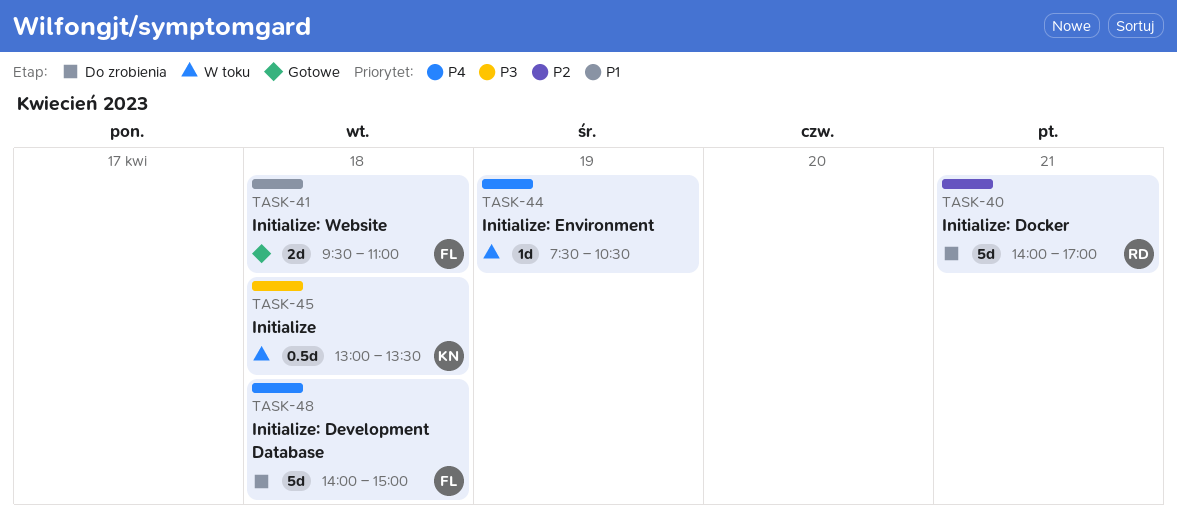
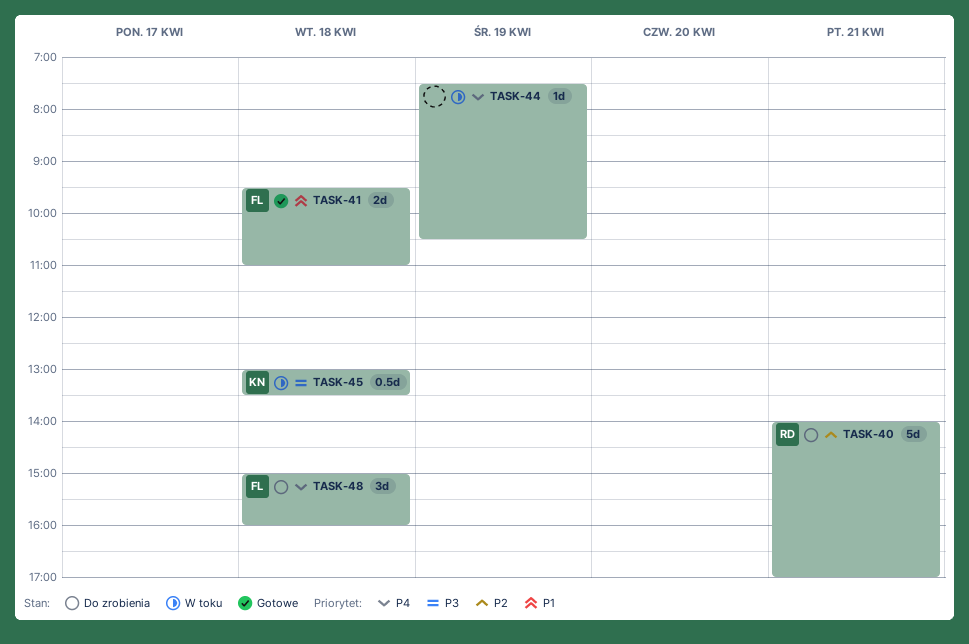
TASK-48, estimate: 5d -> 3d
TASK-48, begins: 14:00 -> 15:00
TASK-48, ends: 15:00 -> 16:00

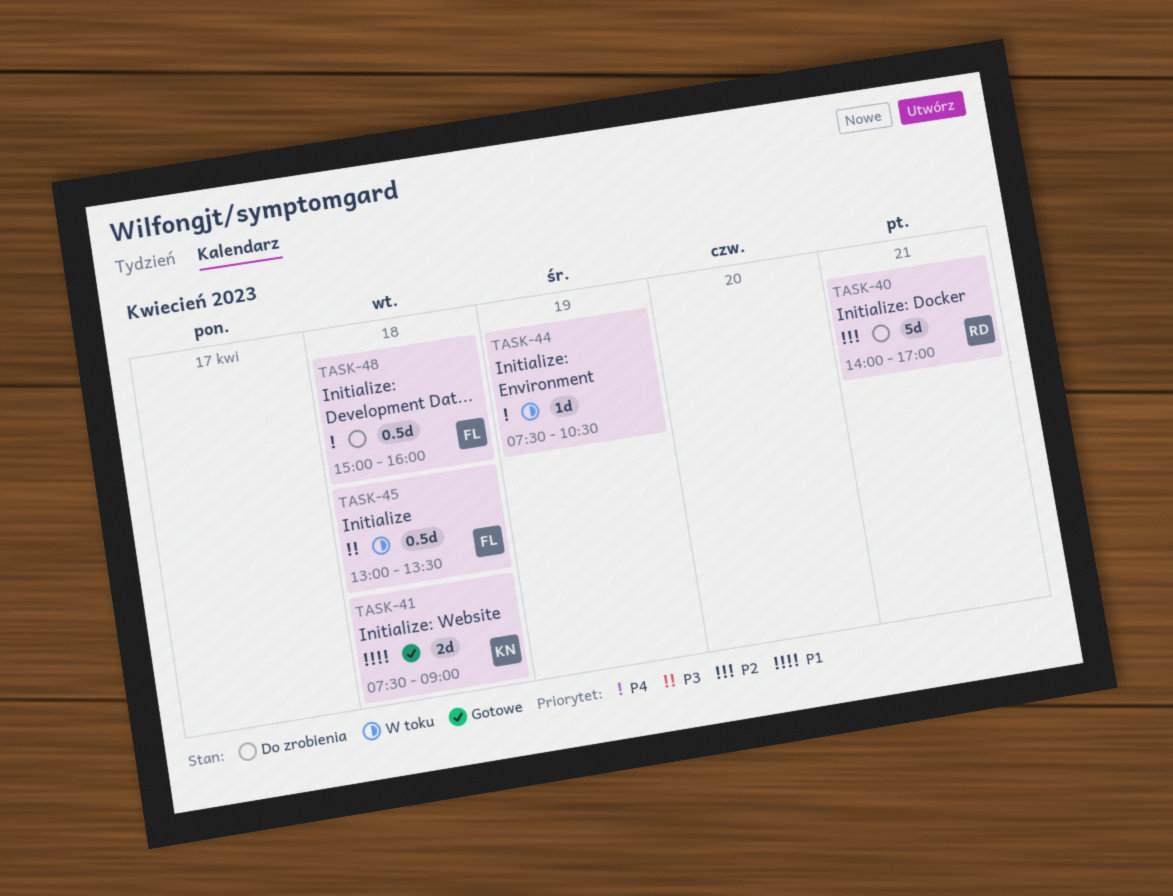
TASK-41, owner: FL -> KN
TASK-41, begins: 09:30 -> 07:30
TASK-41, ends: 11:00 -> 09:00
TASK-45, owner: KN -> FL
TASK-48, estimate: 3d -> 0.5d

